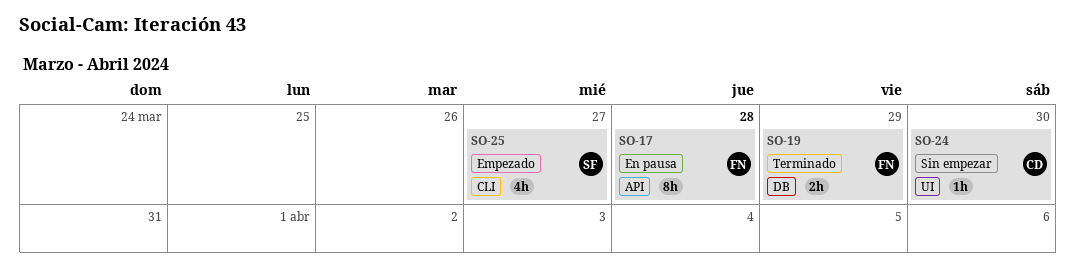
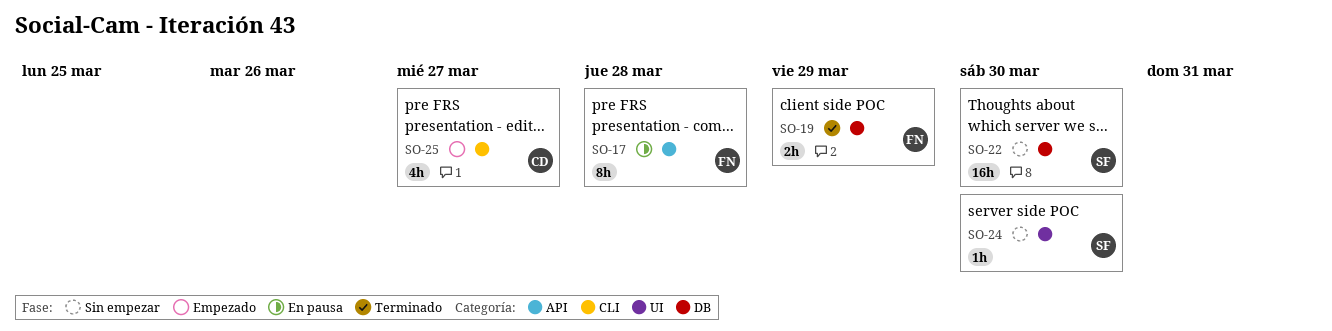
SO-22: none -> present
SO-24, owner: CD -> SF
SO-25, owner: SF -> CD

